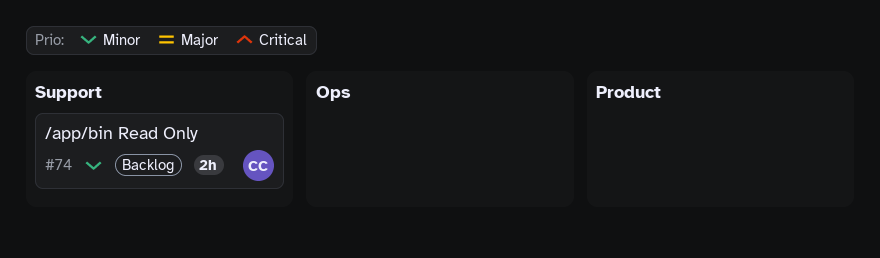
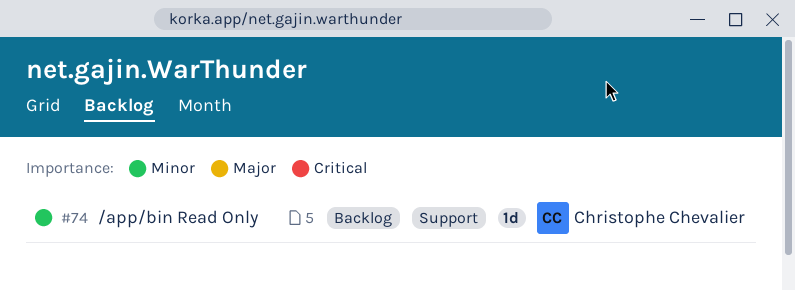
#74, estimate: 2h -> 1d

